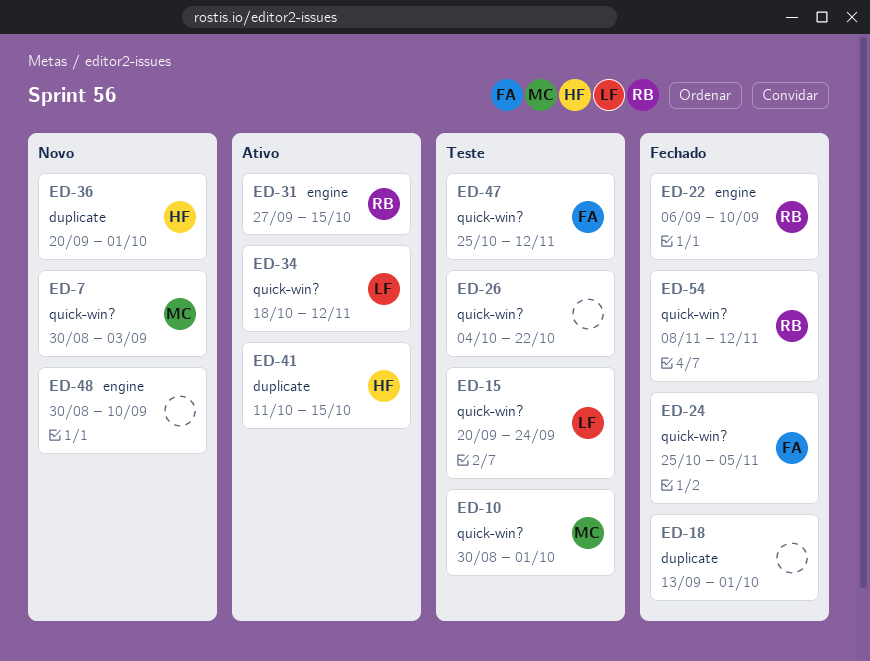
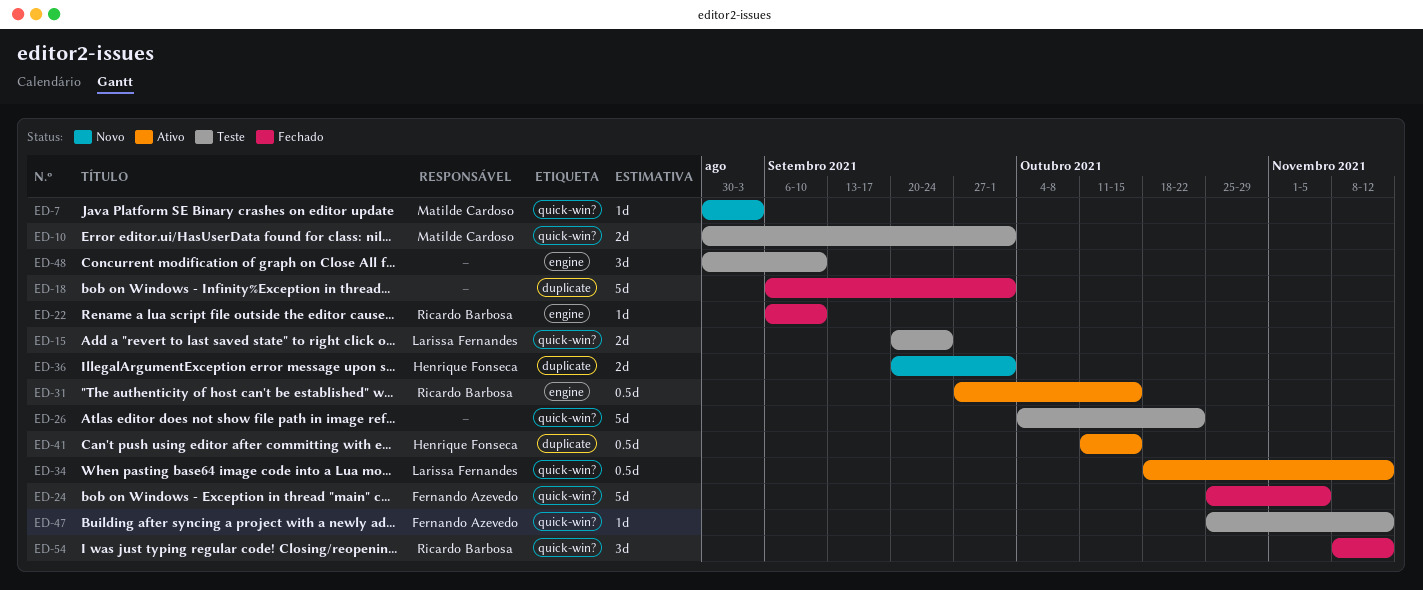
ED-18, start: Sep 13 -> Sep 6
ED-48, status: Novo -> Teste

